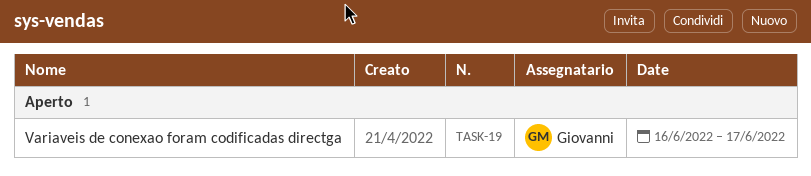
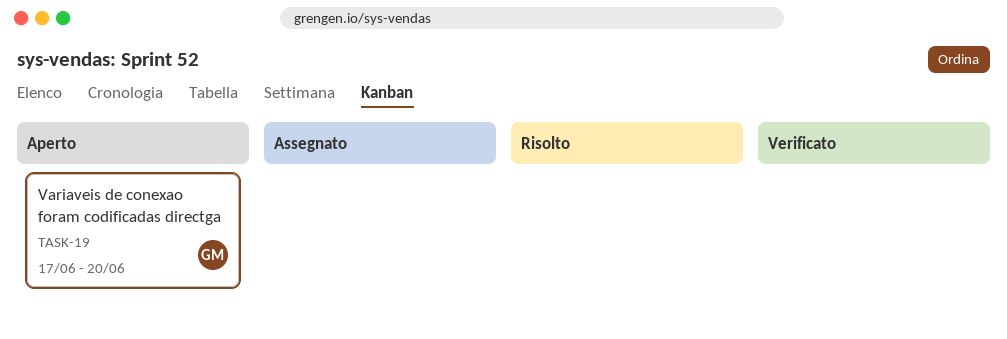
TASK-19, start: Jun 16 -> Jun 17
TASK-19, due: Jun 17 -> Jun 20

